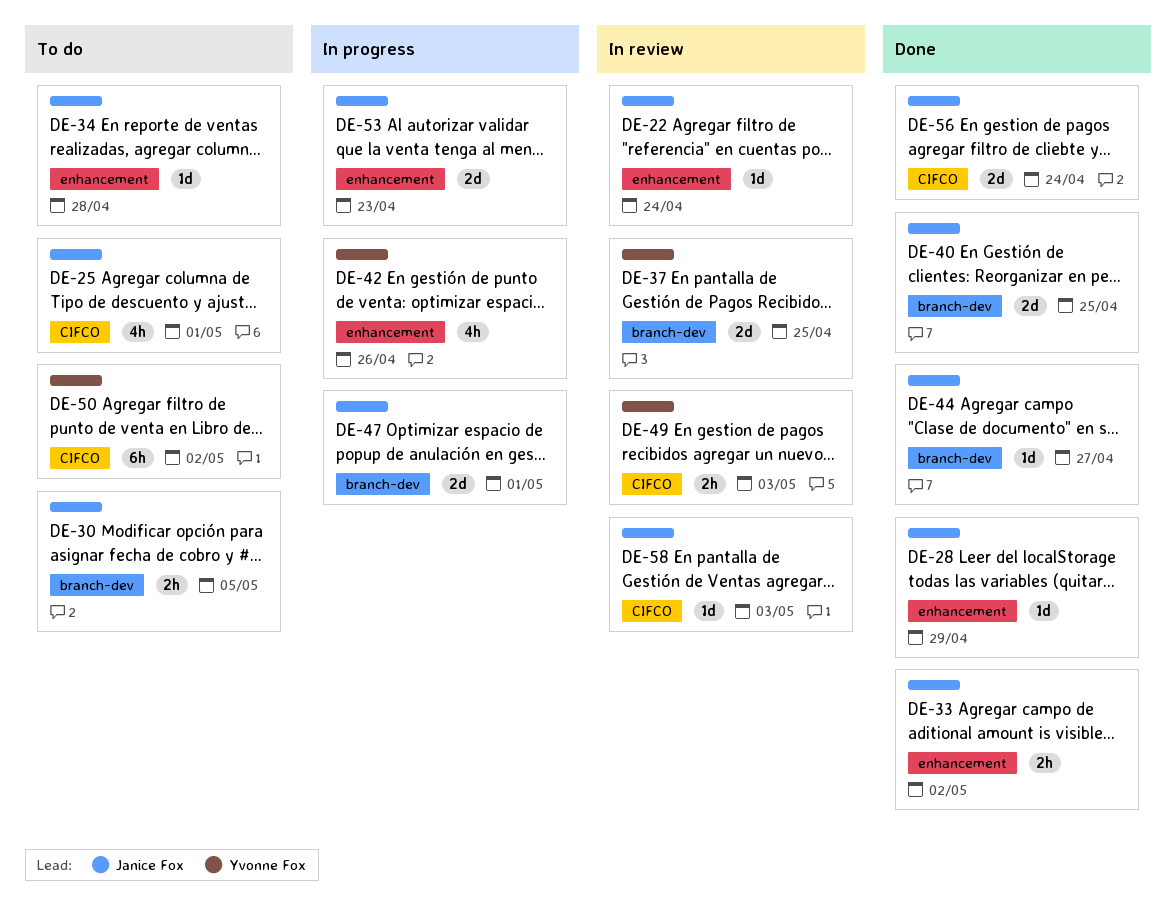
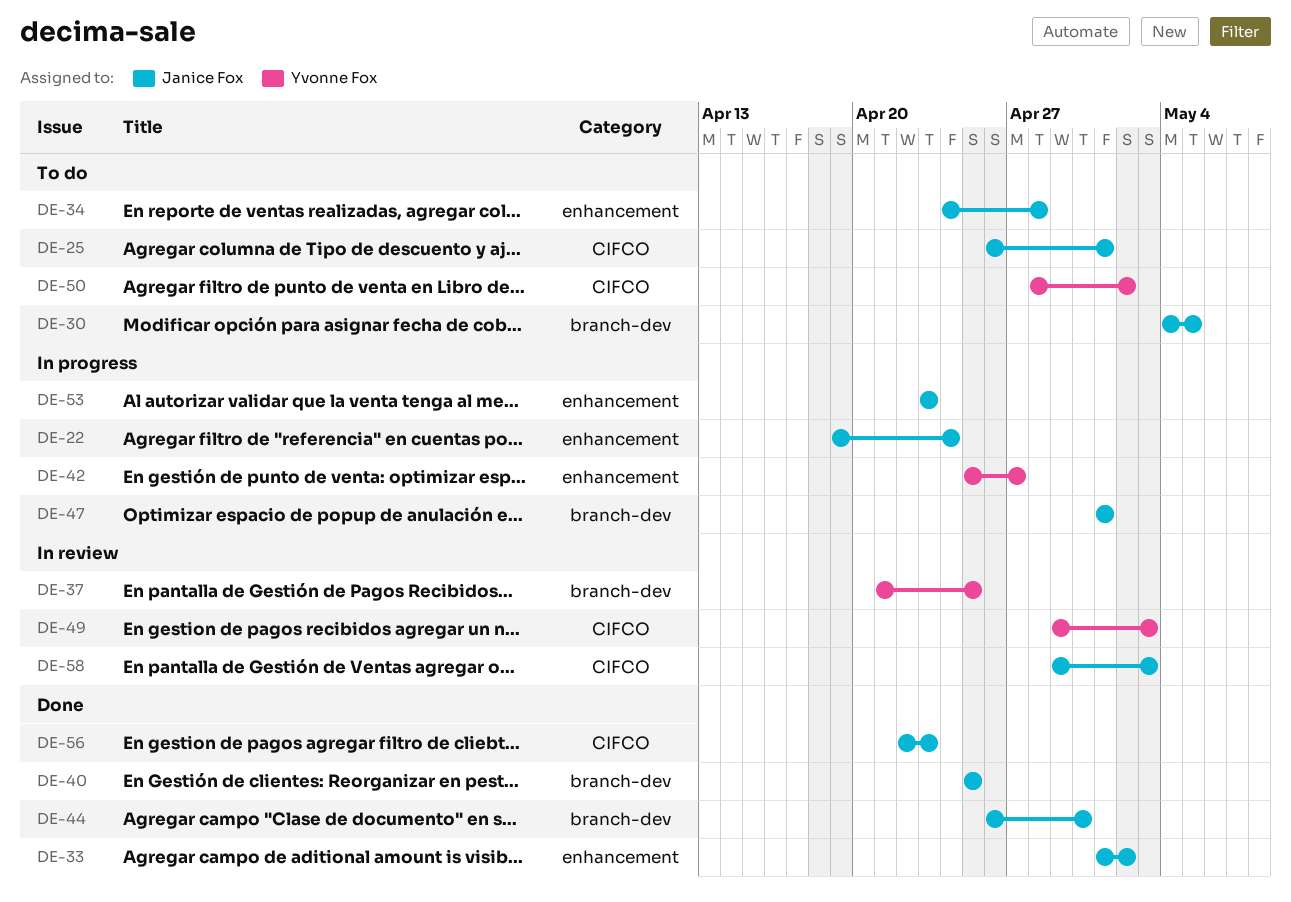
DE-22, status: In review -> In progress
DE-28: present -> none
DE-42, due: Apr 26 -> Apr 27
DE-44, due: Apr 27 -> Apr 30
DE-56, due: Apr 24 -> Apr 23

